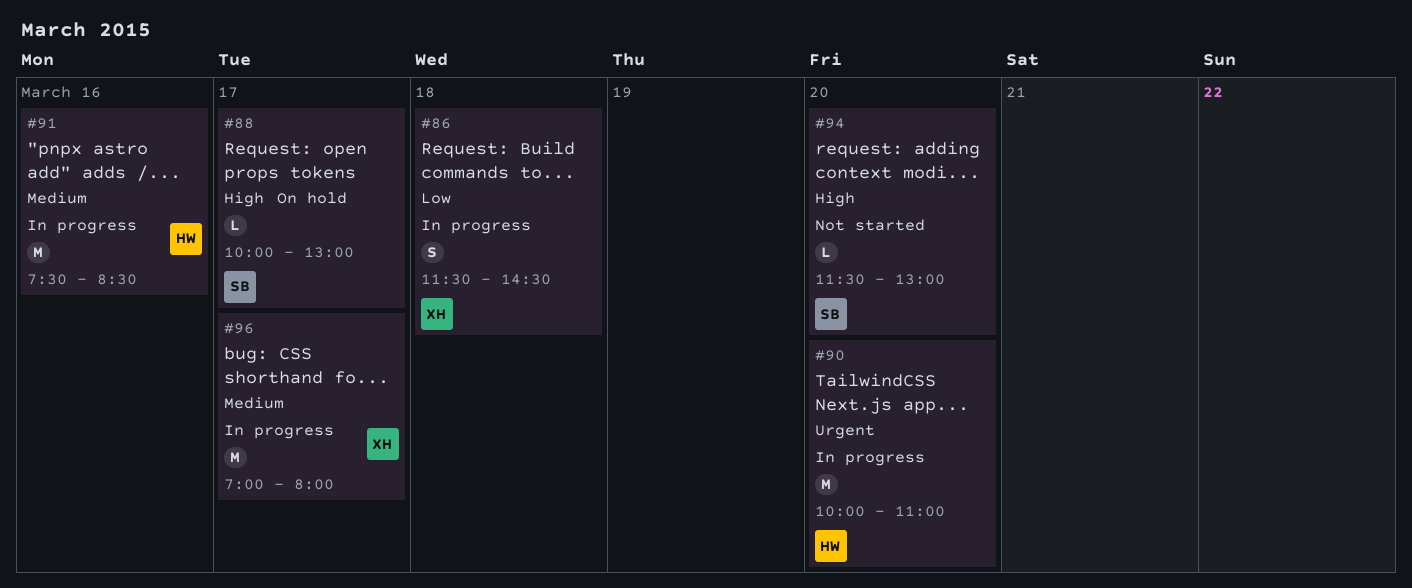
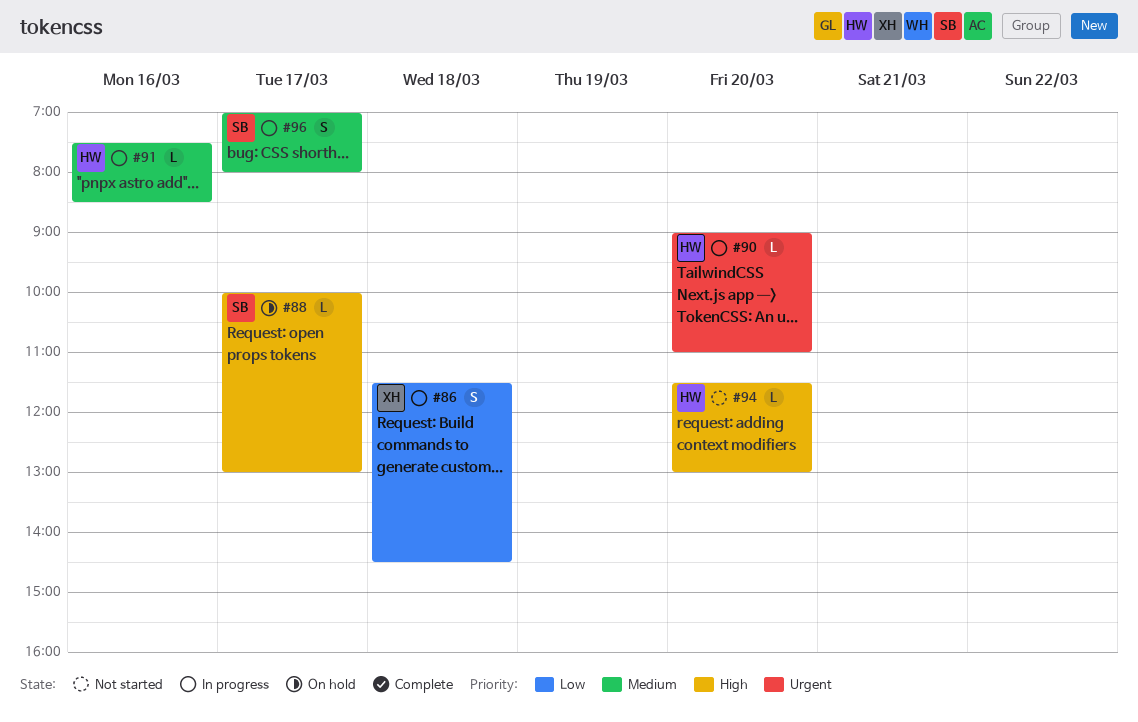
#90, estimate: M -> L
#90, begins: 10:00 -> 09:00
#91, estimate: M -> L
#94, owner: SB -> HW
#96, owner: XH -> SB
#96, estimate: M -> S

